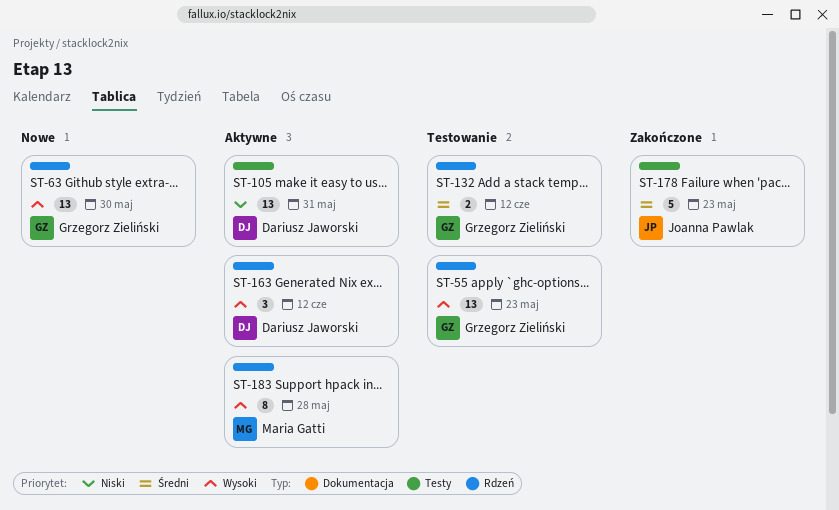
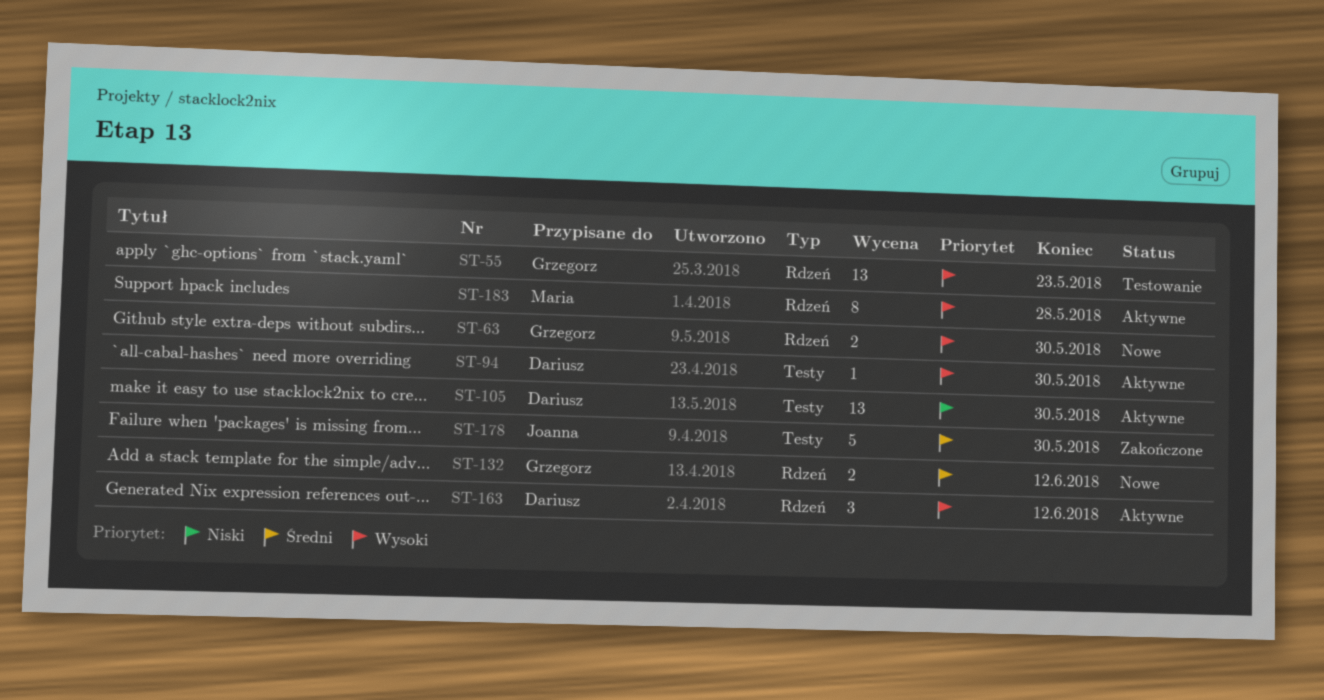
ST-63, estimate: 13 -> 2
ST-94: none -> present
ST-105, due: May 31 -> May 30
ST-132, status: Testowanie -> Nowe
ST-178, due: May 23 -> May 30

